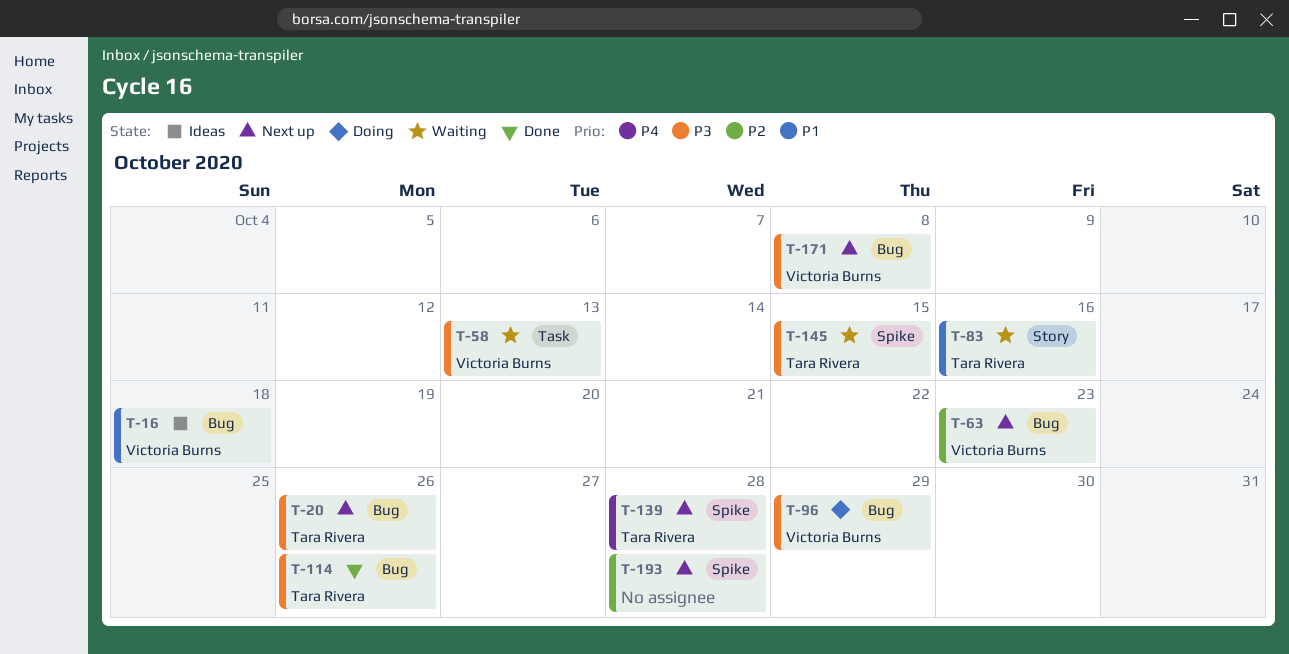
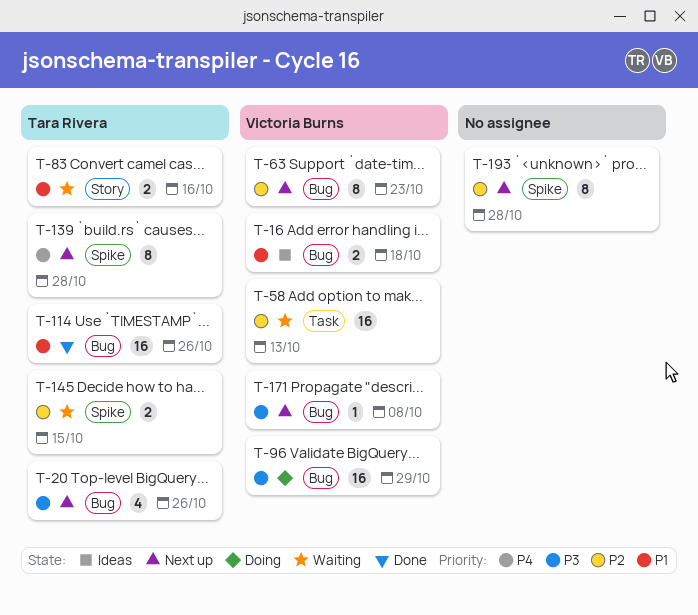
T-58, priority: P3 -> P2
T-114, priority: P3 -> P1
T-145, priority: P3 -> P2

